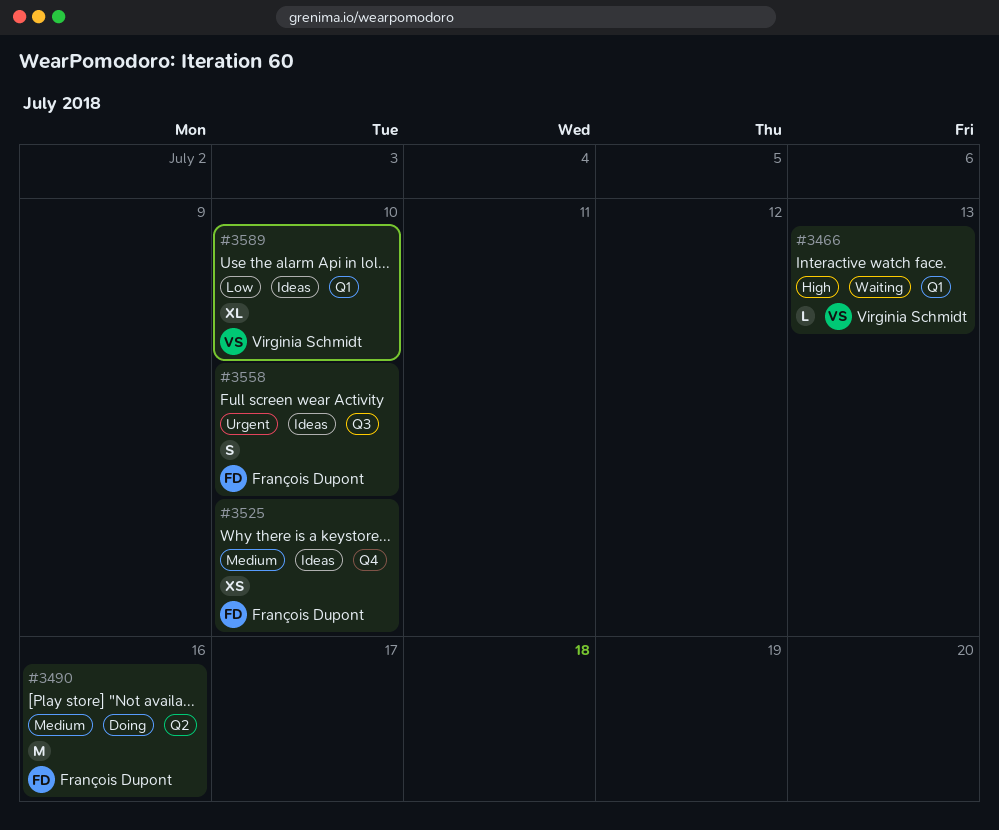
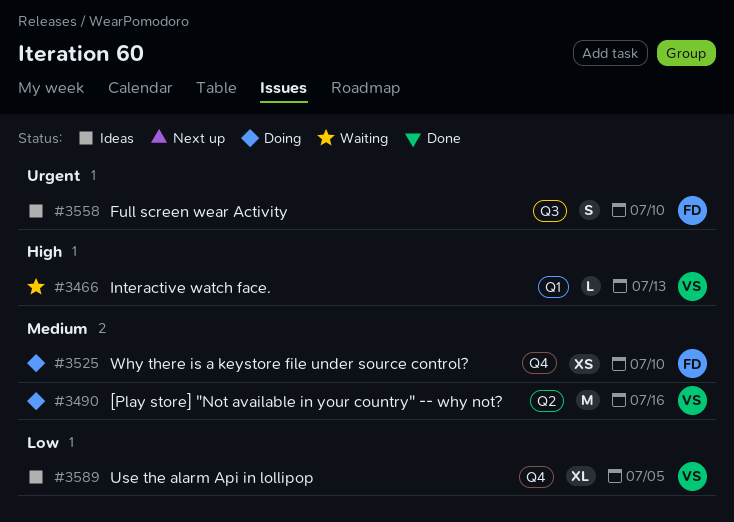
#3490, owner: François Dupont -> Virginia Schmidt
#3525, status: Ideas -> Doing
#3589, label: Q1 -> Q4
#3589, due: Jul 10 -> Jul 5

